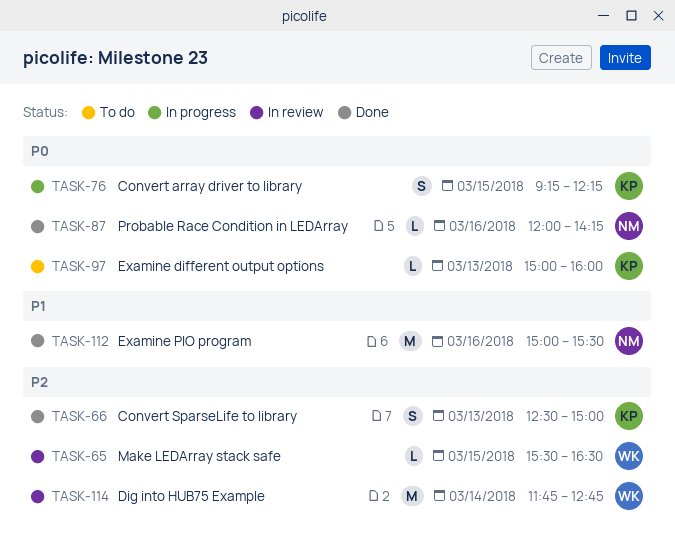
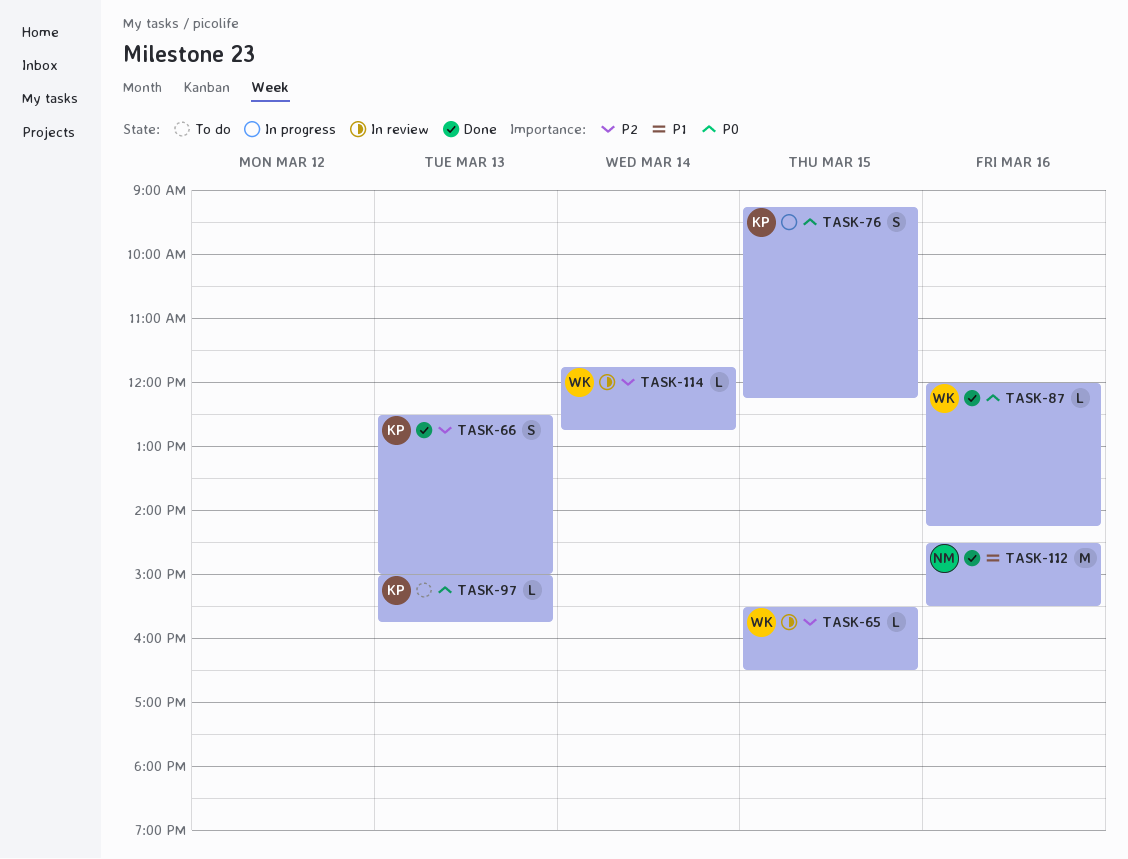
TASK-87, owner: NM -> WK
TASK-97, ends: 16:00 -> 15:45
TASK-112, begins: 15:00 -> 14:30
TASK-114, estimate: M -> L

